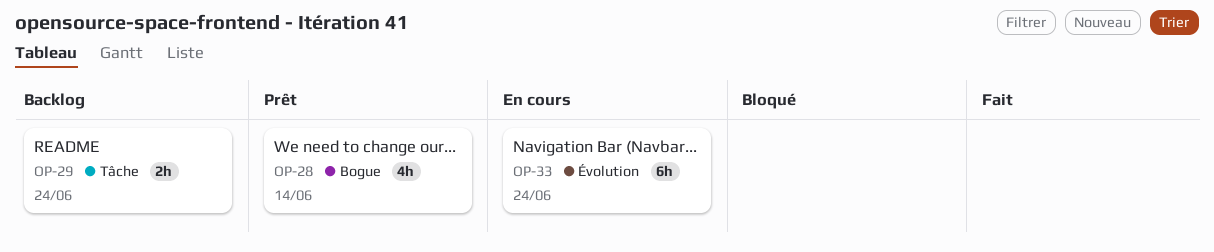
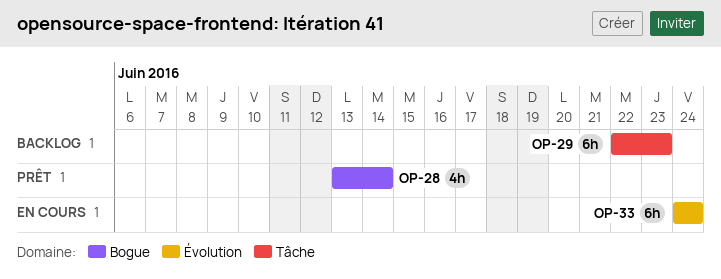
OP-29, estimate: 2h -> 6h
OP-29, due: Jun 24 -> Jun 23

